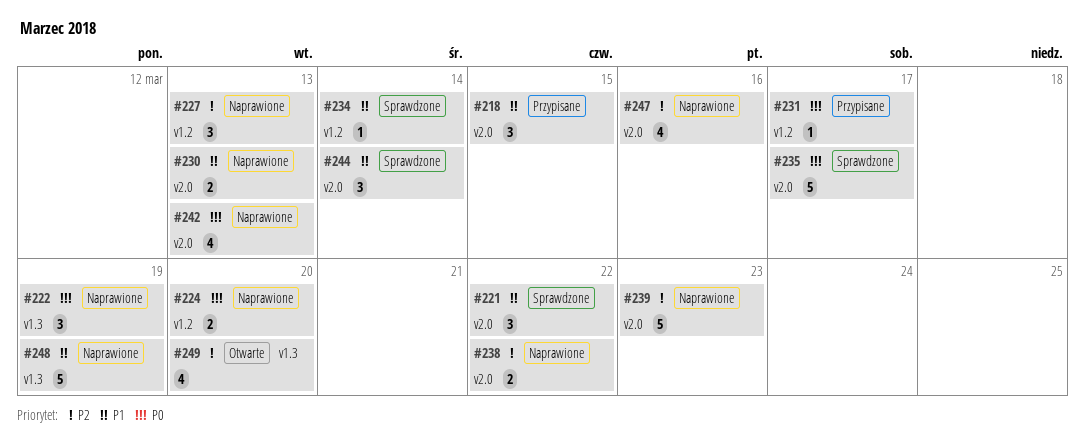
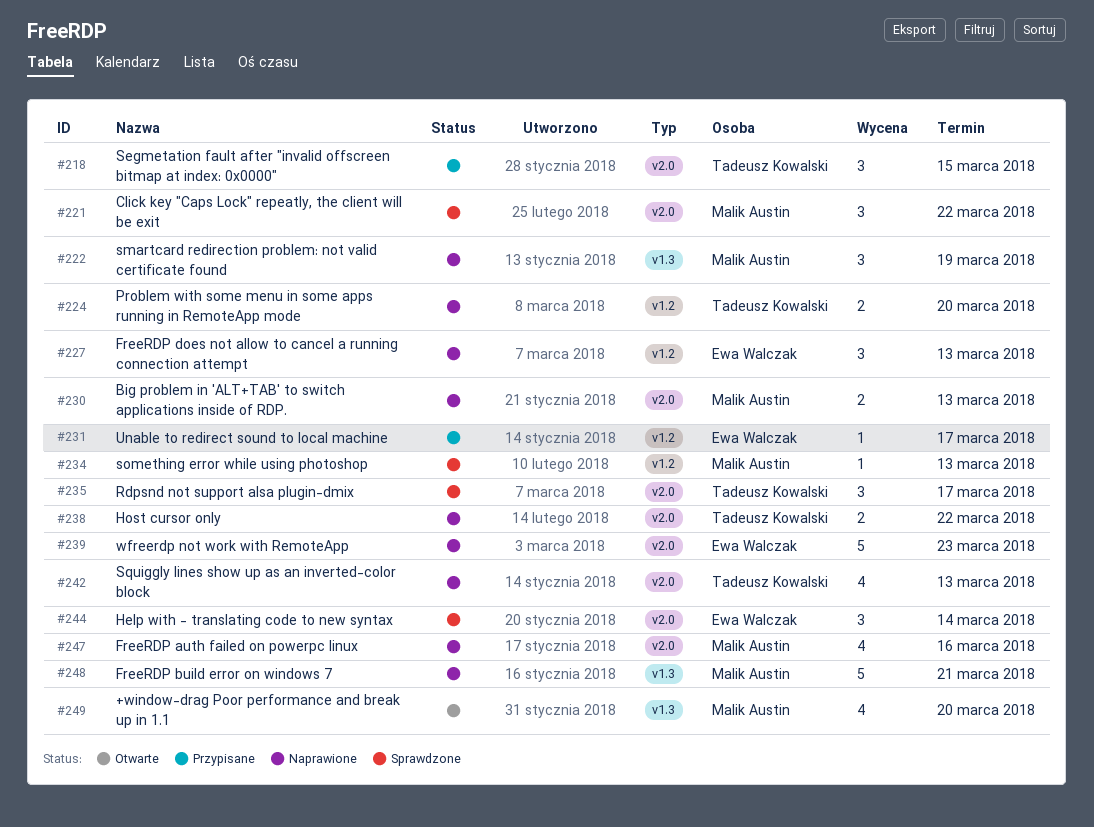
#234, due: Mar 14 -> Mar 13
#235, estimate: 5 -> 3
#248, due: Mar 19 -> Mar 21

